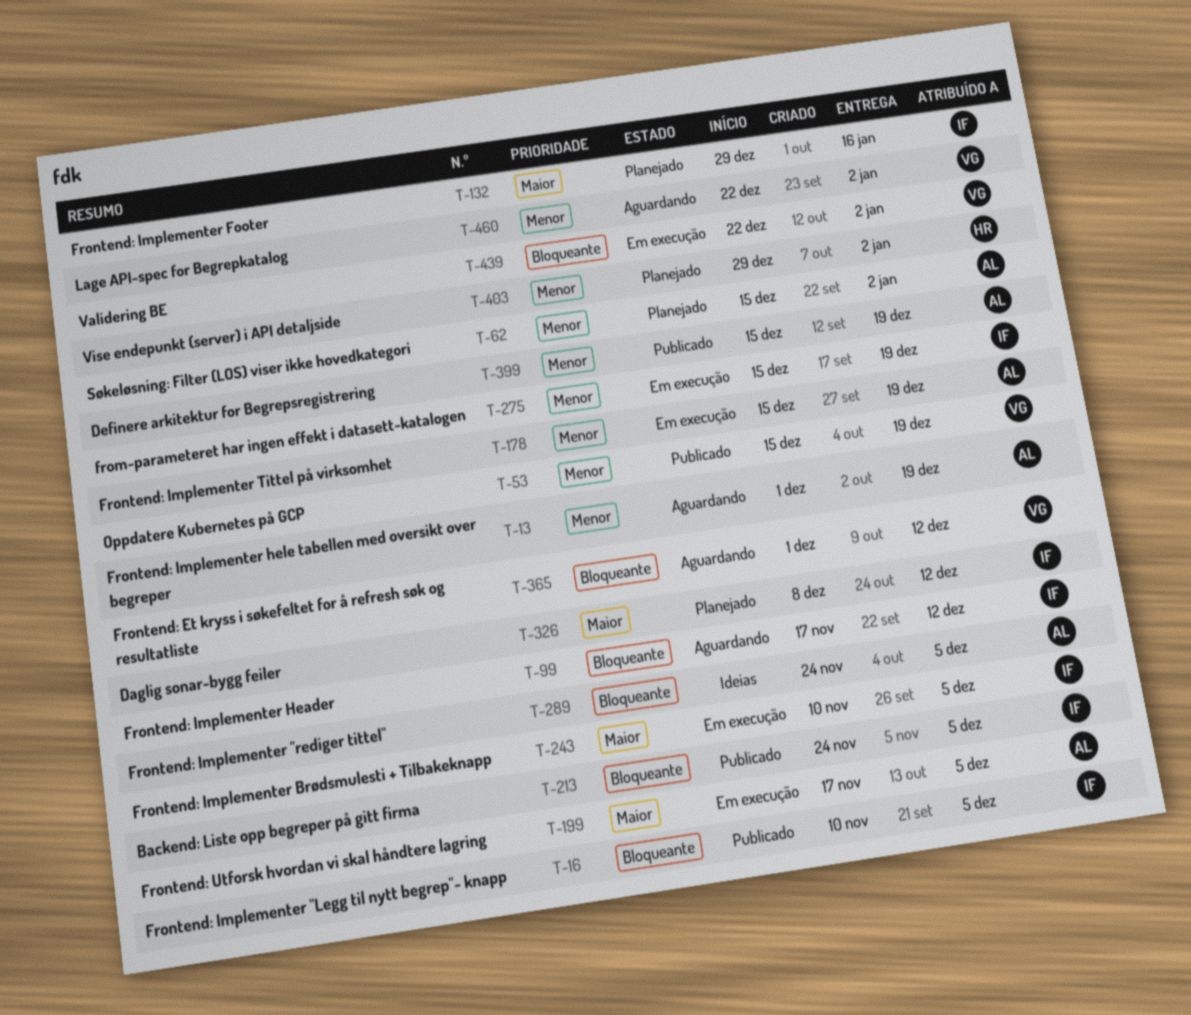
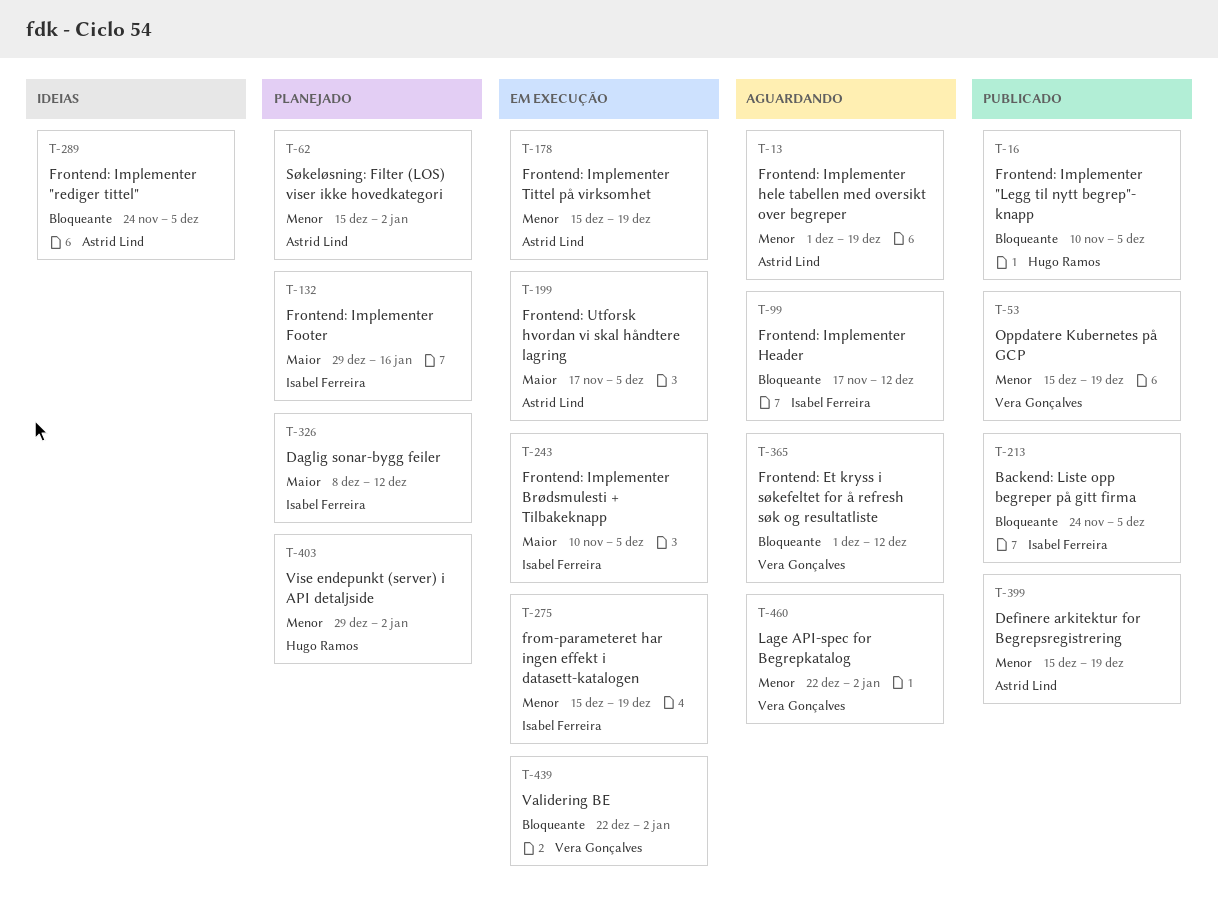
T-16, owner: Isabel Ferreira -> Hugo Ramos

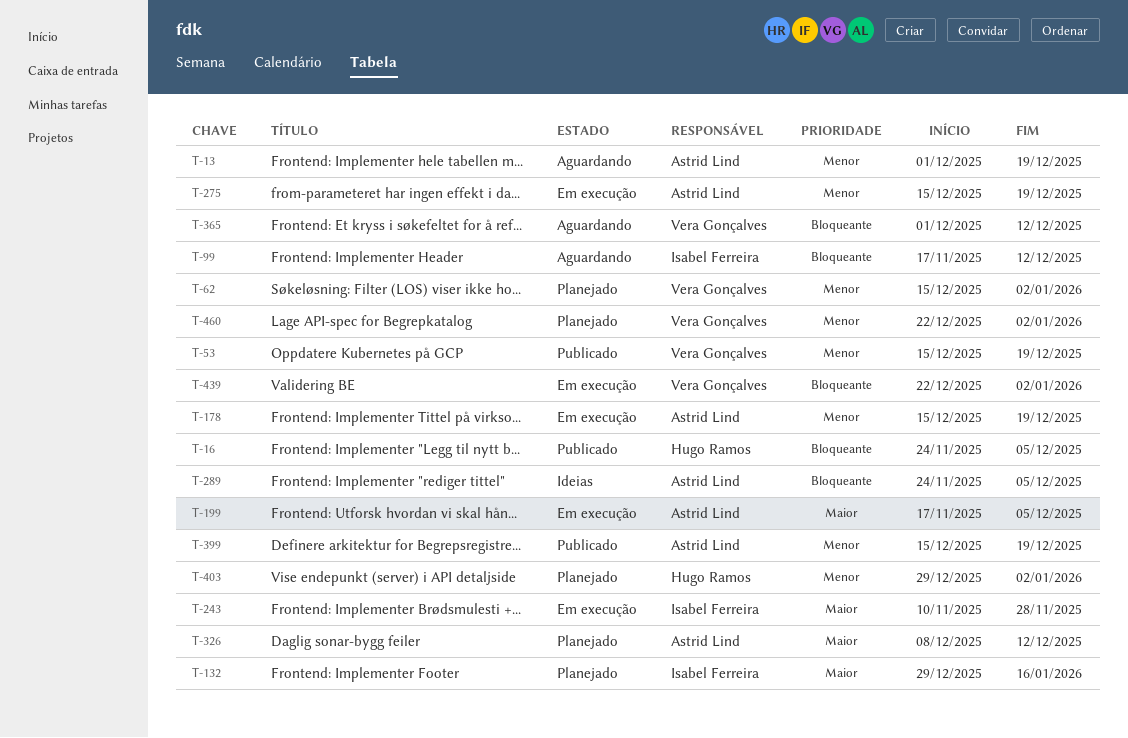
T-16, start: Nov 10 -> Nov 24
T-62, owner: Astrid Lind -> Vera Gonçalves
T-213: present -> none
T-243, due: Dec 5 -> Nov 28
T-275, owner: Isabel Ferreira -> Astrid Lind
T-326, owner: Isabel Ferreira -> Astrid Lind
T-460, status: Aguardando -> Planejado

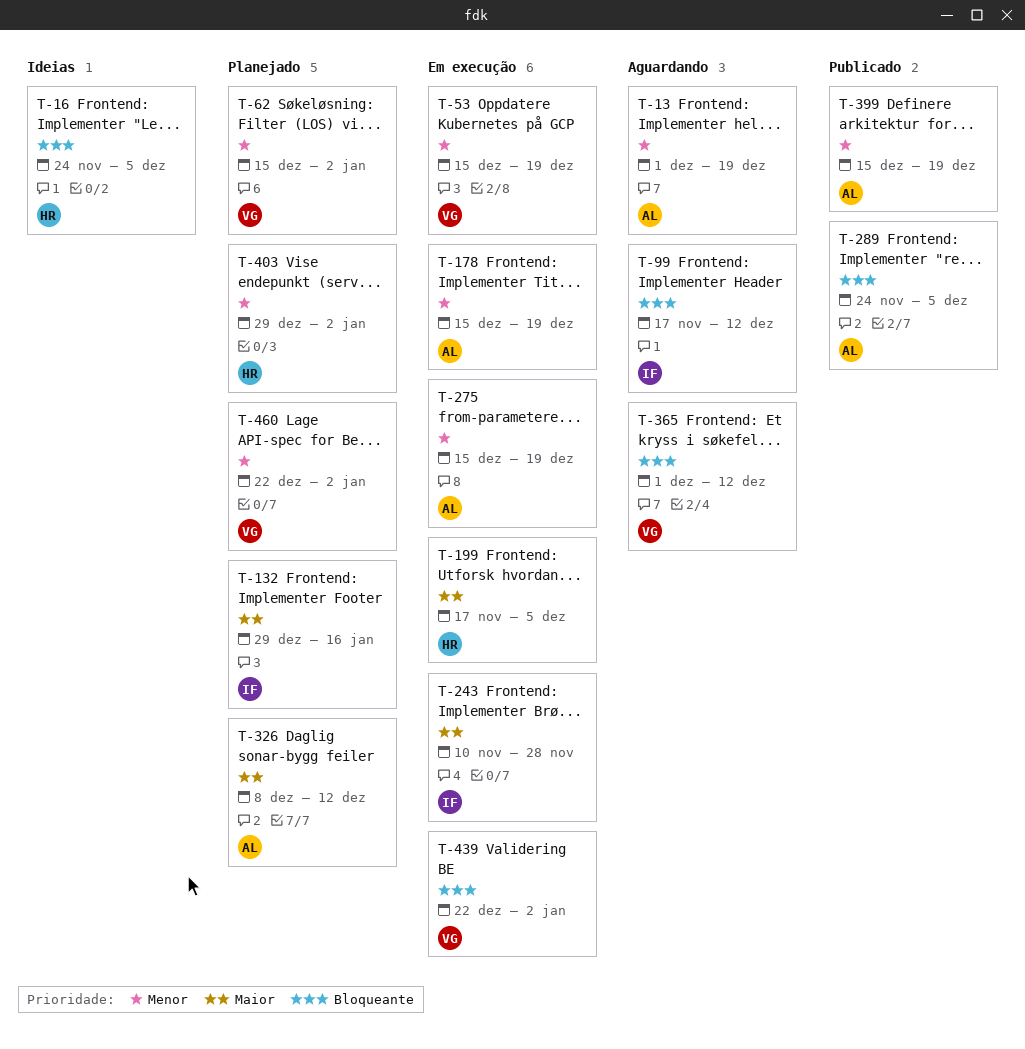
T-16, status: Publicado -> Ideias
T-53, status: Publicado -> Em execução
T-199, owner: Astrid Lind -> Hugo Ramos
T-289, status: Ideias -> Publicado

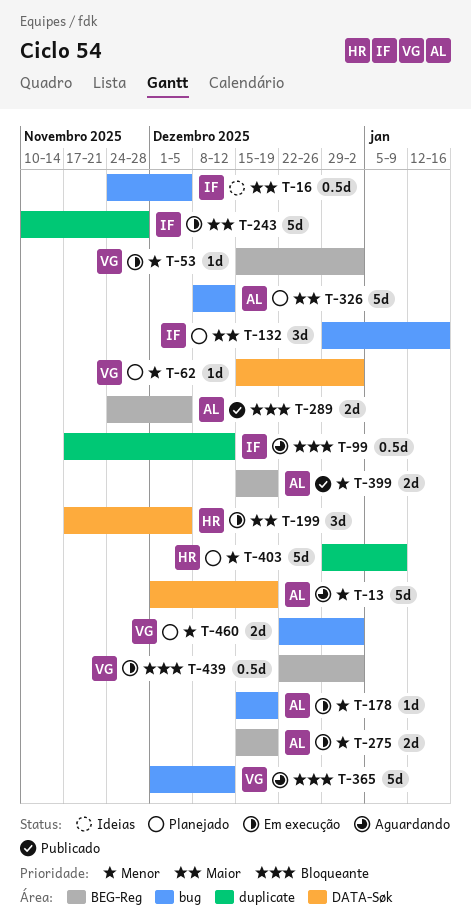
T-16, owner: HR -> IF
T-16, priority: Bloqueante -> Maior
T-53, due: Dec 19 -> Jan 2
T-403, due: Jan 2 -> Jan 9

